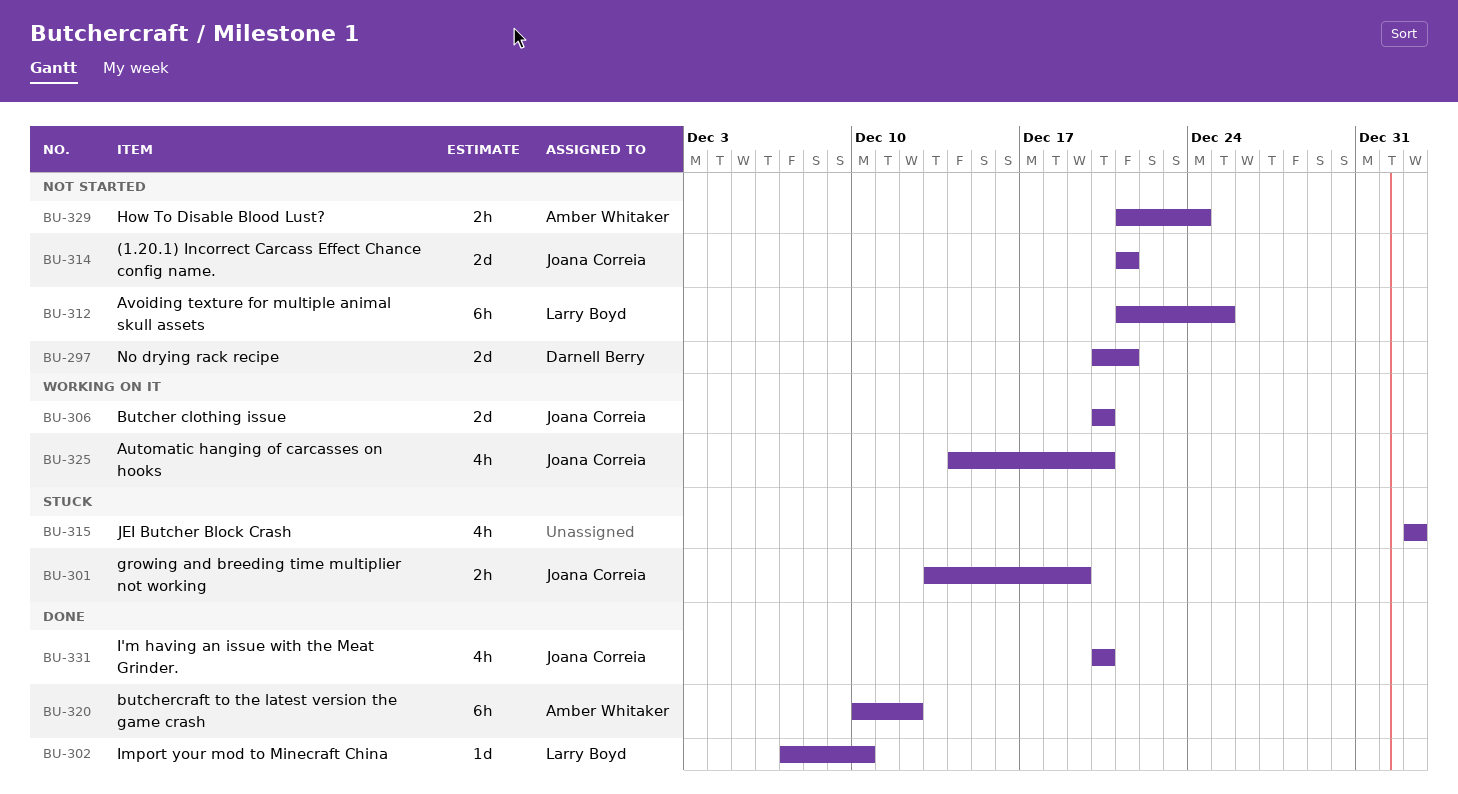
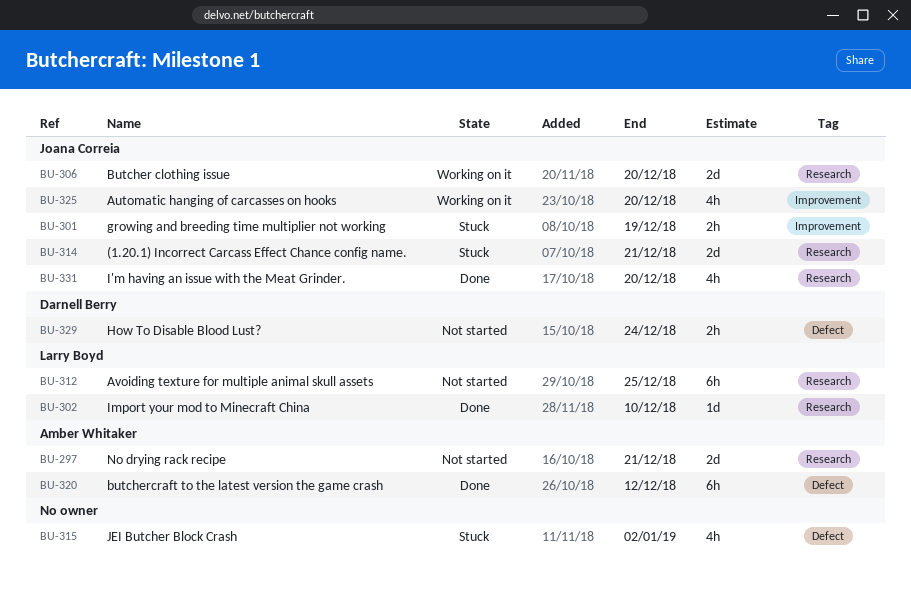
BU-297, owner: Darnell Berry -> Amber Whitaker
BU-314, status: Not started -> Stuck
BU-329, owner: Amber Whitaker -> Darnell Berry

